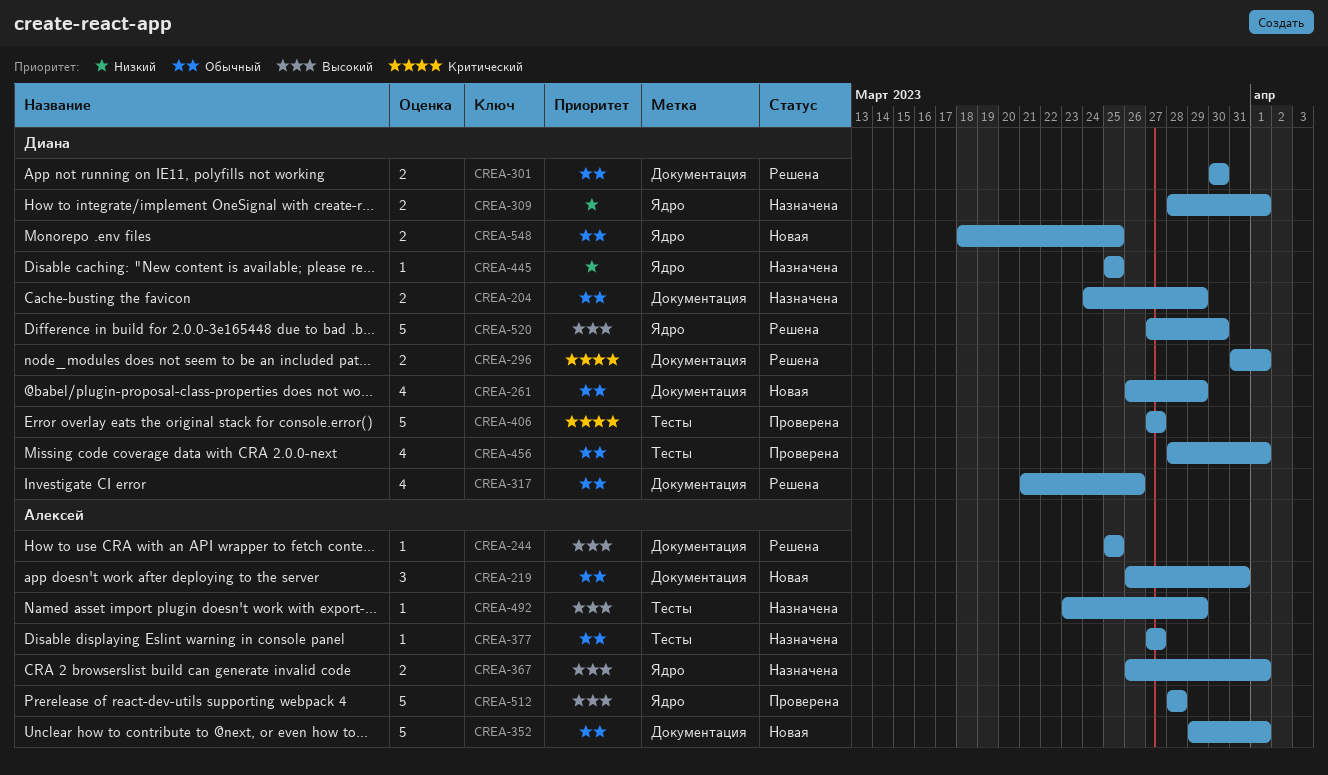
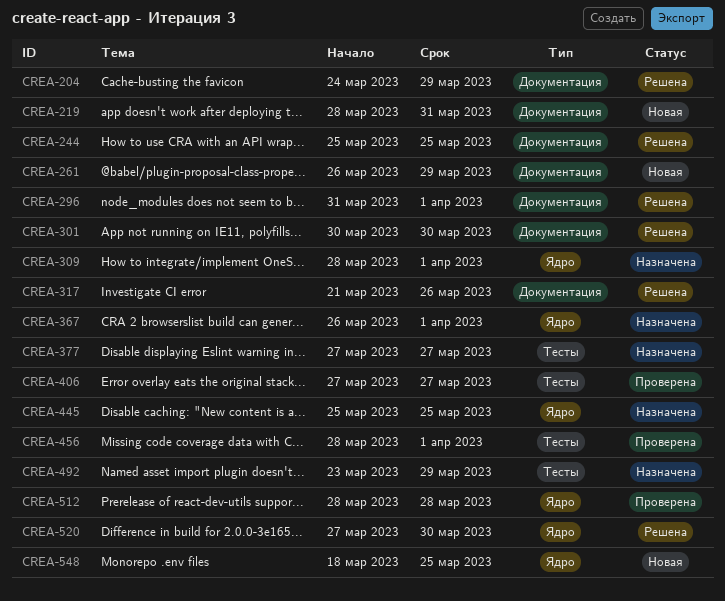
CREA-204, status: Назначена -> Решена
CREA-219, start: Mar 26 -> Mar 28
CREA-352: present -> none

